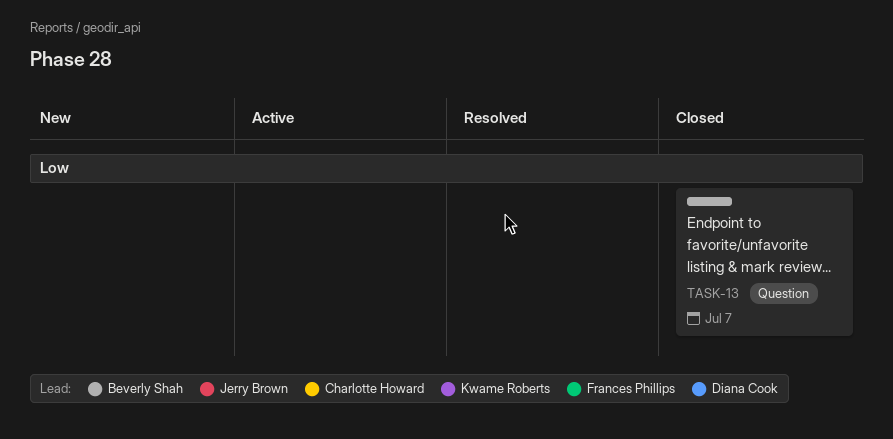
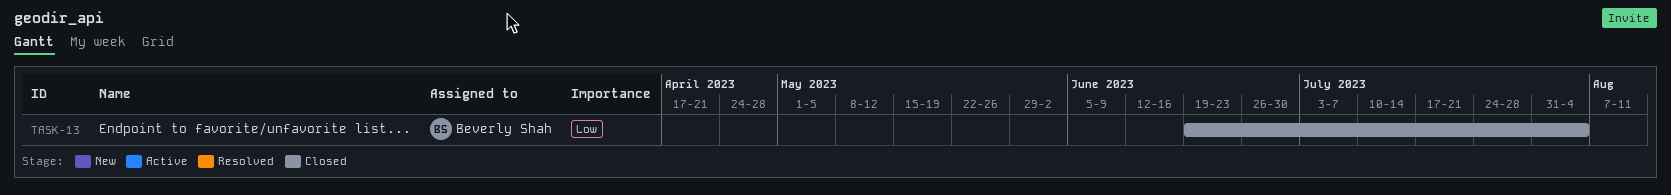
TASK-13, due: Jul 7 -> Aug 4

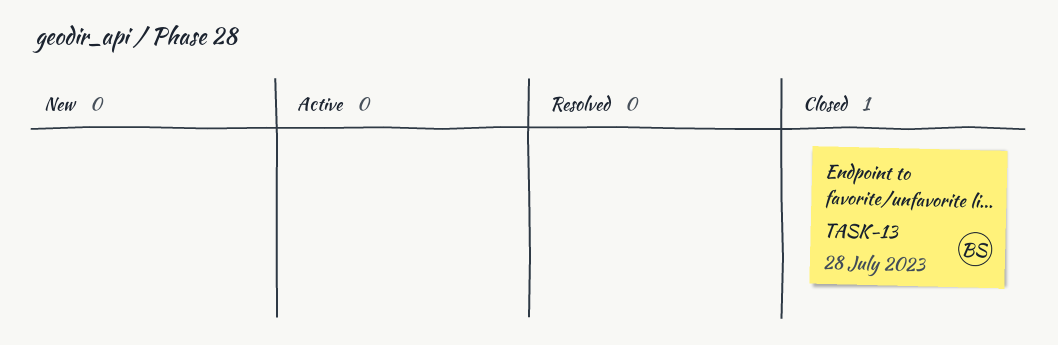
TASK-13, due: Aug 4 -> Jul 28

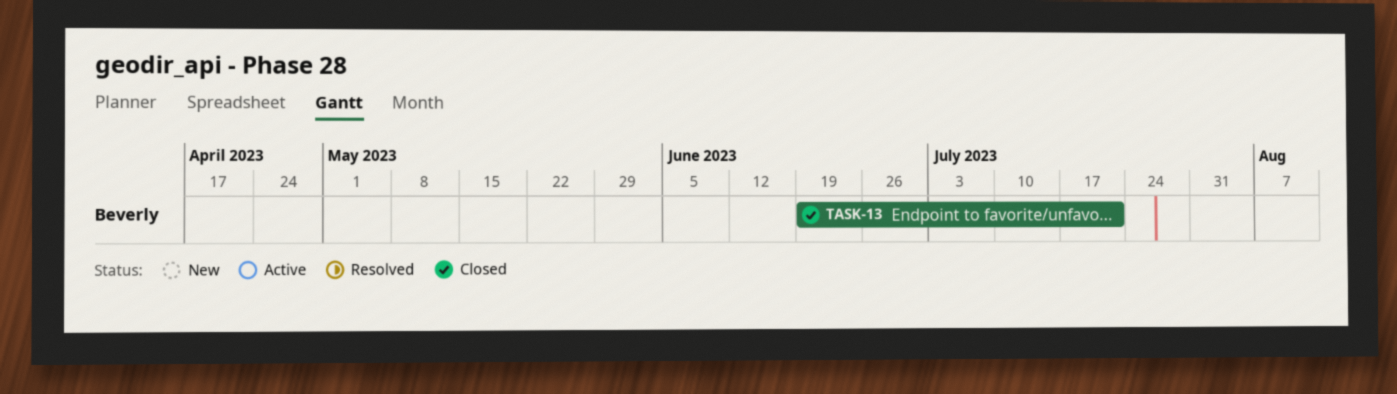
TASK-13, due: Jul 28 -> Jul 21

